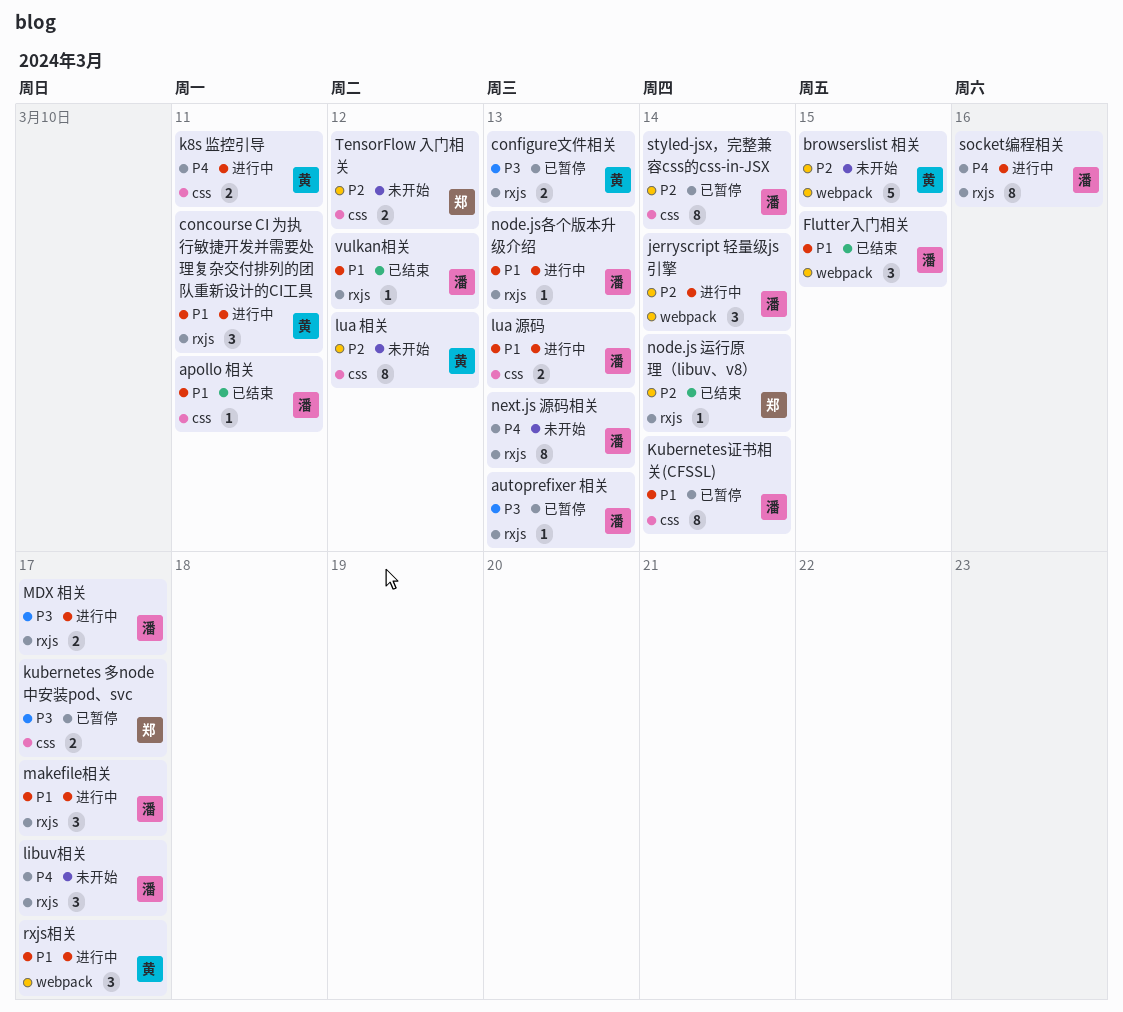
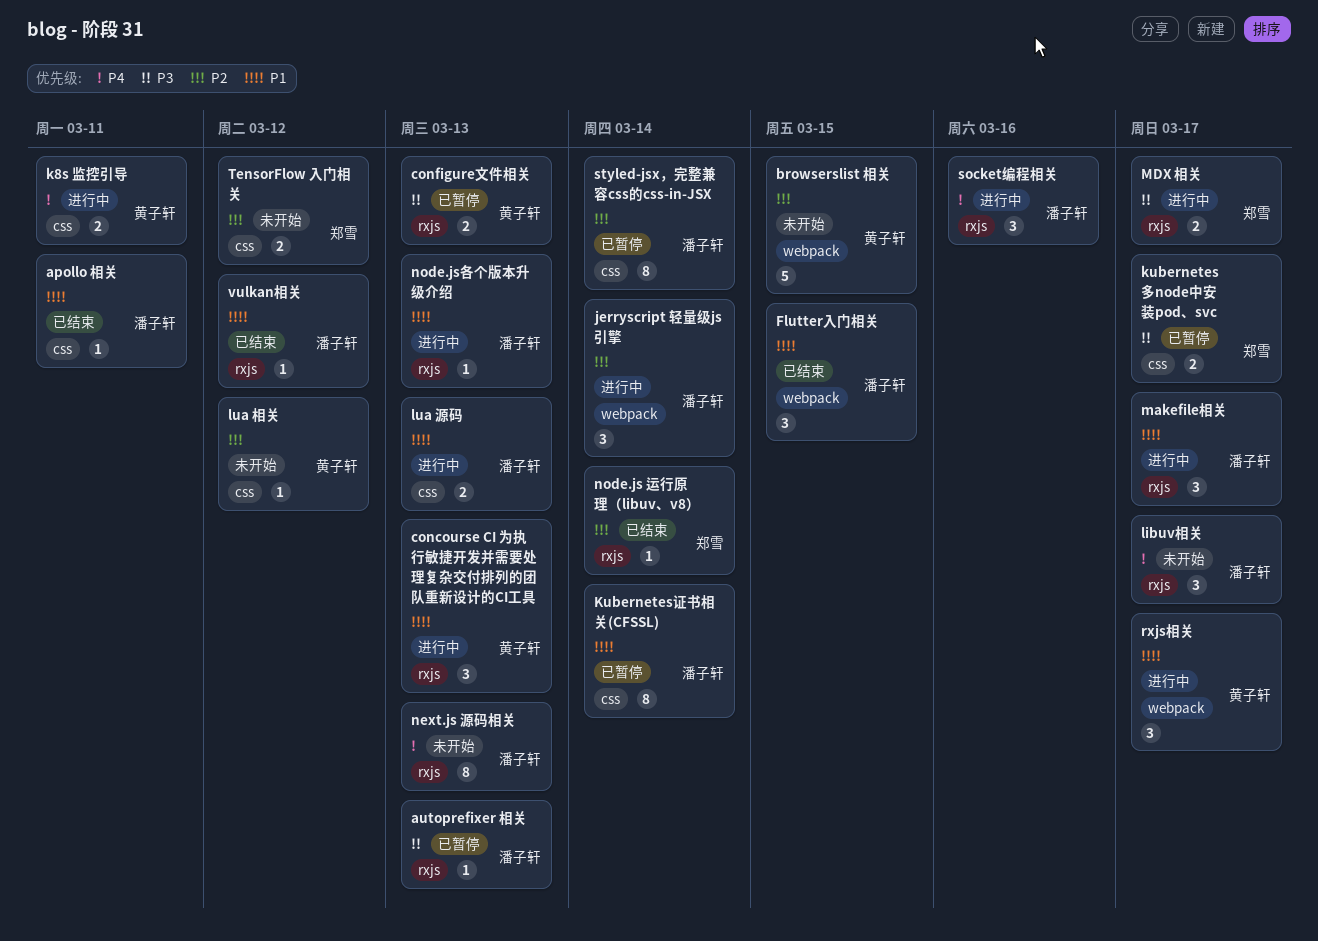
concourse CI 为执行敏捷开发并需要处理复杂交付排列的团队重新设计的CI工具, due: Mar 11 -> Mar 13
lua 相关, estimate: 8 -> 1
MDX 相关, owner: 潘子轩 -> 郑雪
socket编程相关, estimate: 8 -> 3

